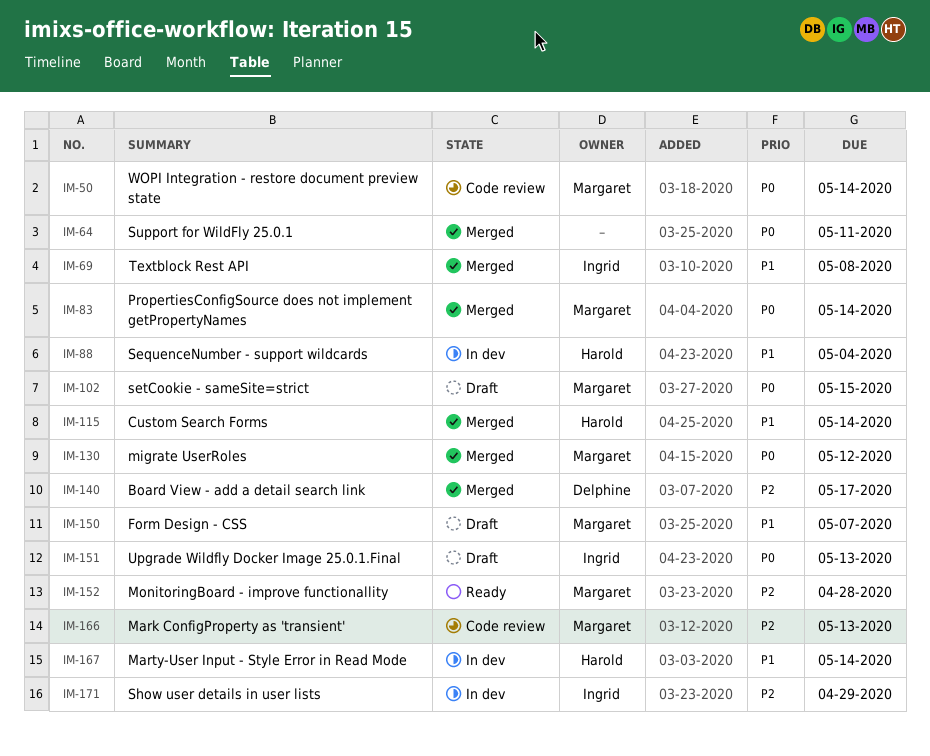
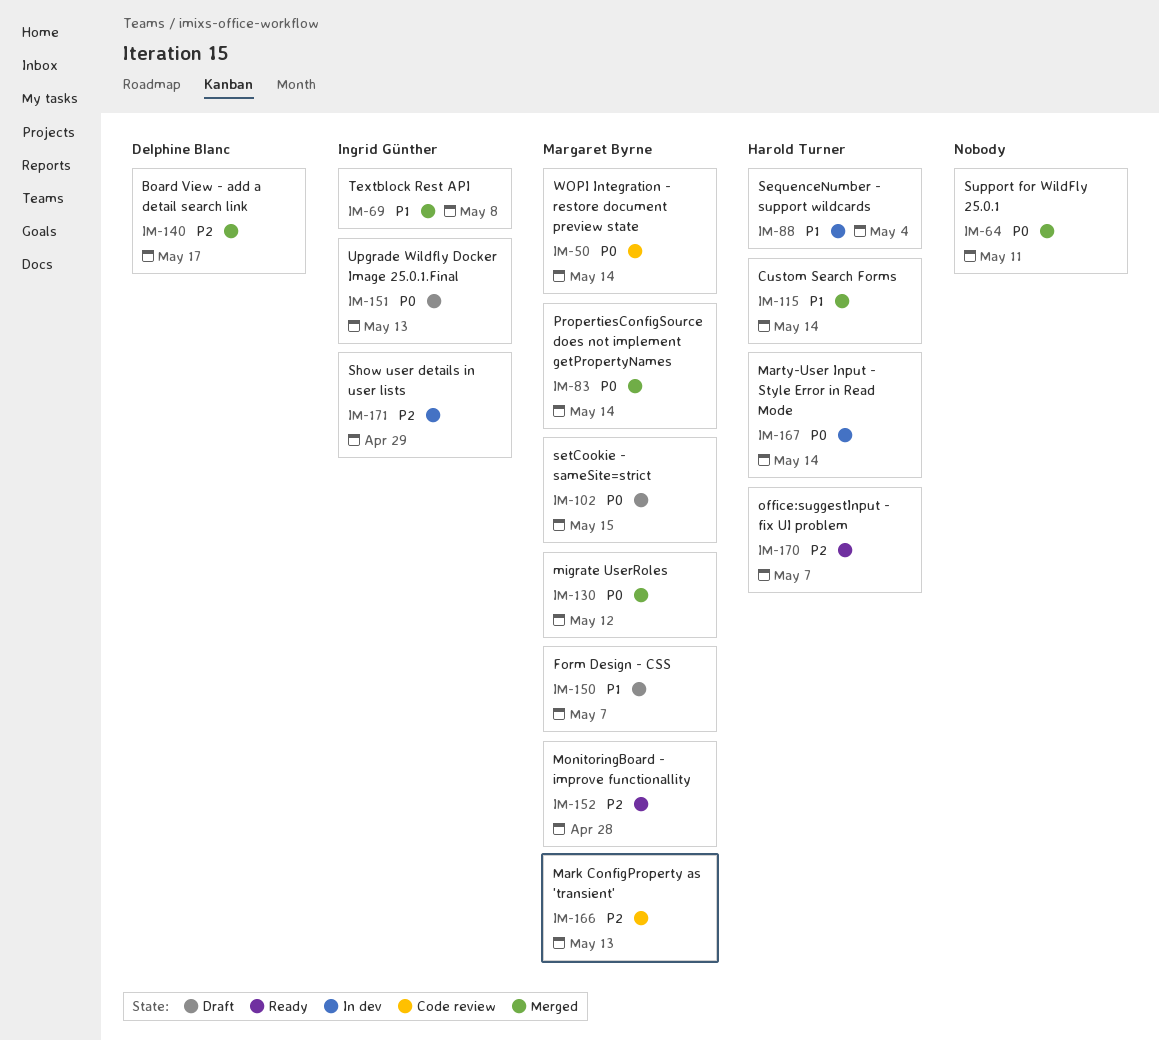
IM-167, priority: P1 -> P0
IM-170: none -> present

